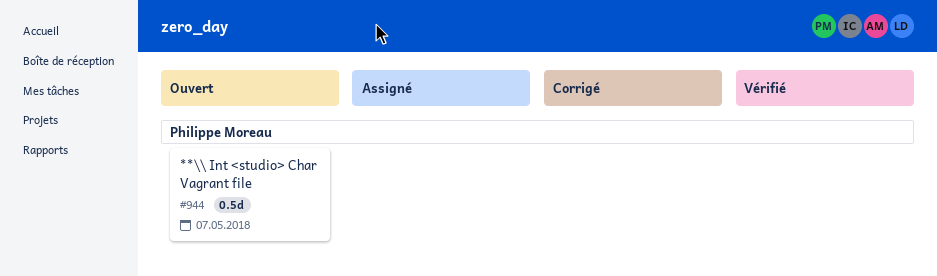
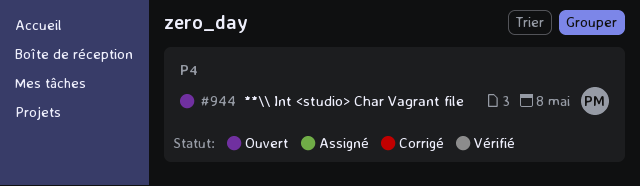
#944, due: May 7 -> May 8

